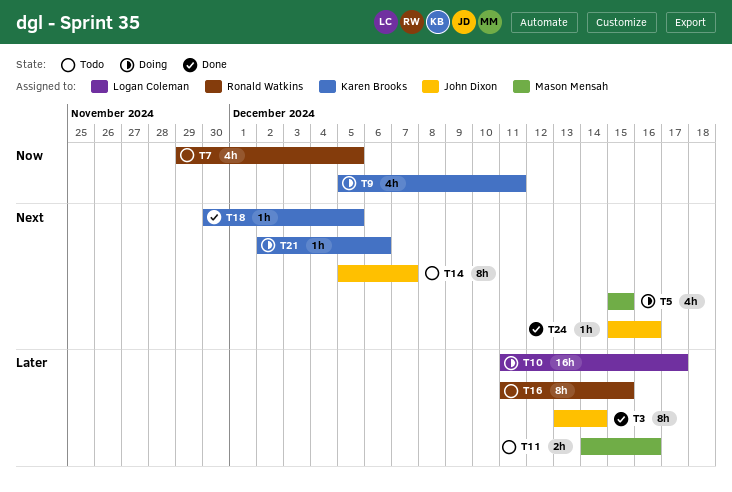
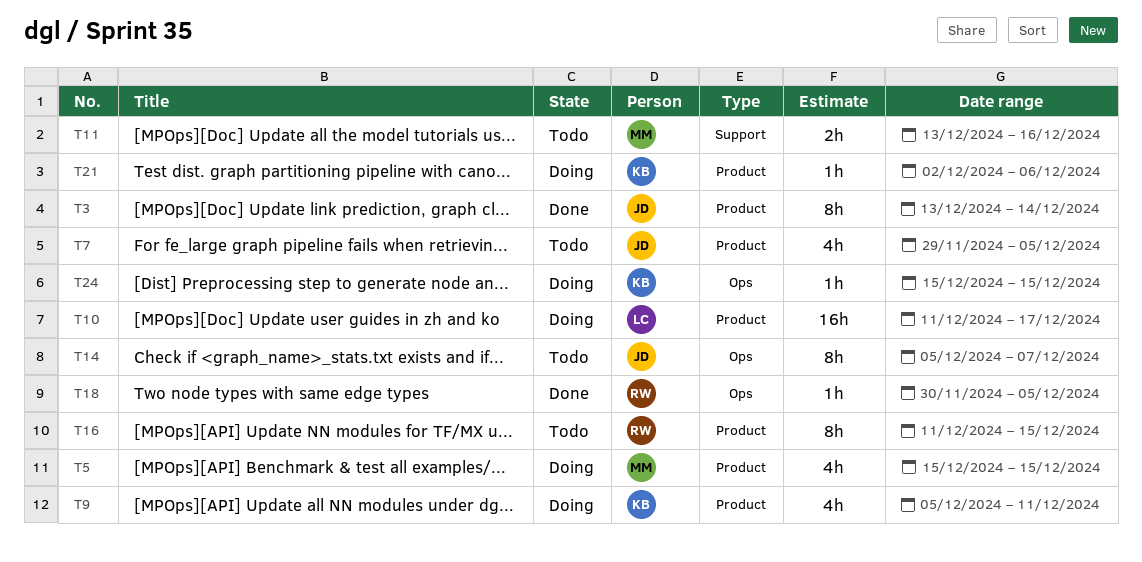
T7, owner: Ronald Watkins -> John Dixon
T11, start: Dec 14 -> Dec 13
T18, owner: Karen Brooks -> Ronald Watkins
T24, status: Done -> Doing
T24, owner: John Dixon -> Karen Brooks
T24, due: Dec 16 -> Dec 15

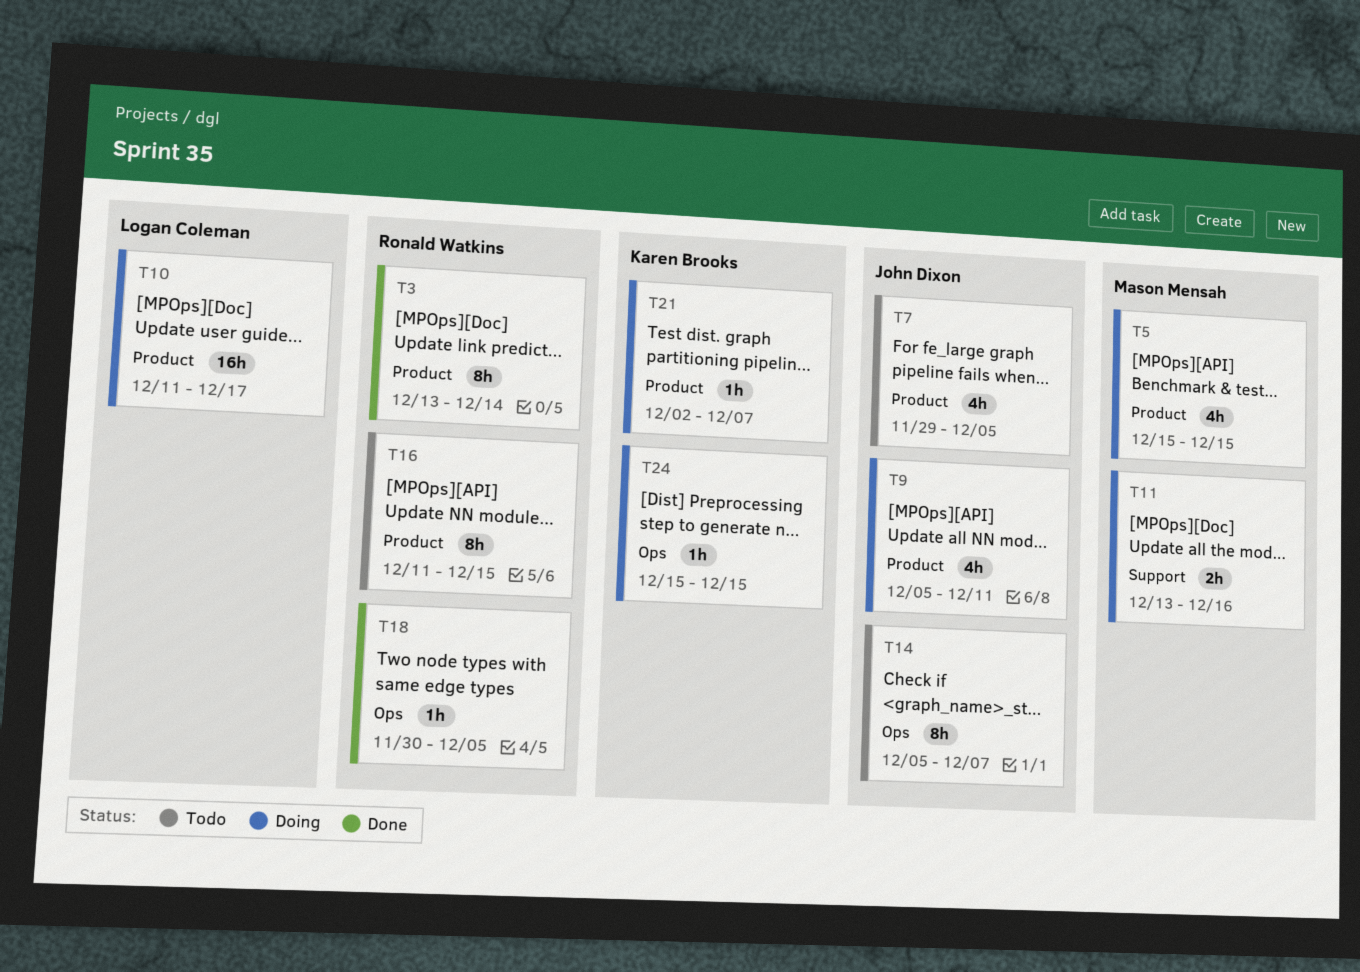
T3, owner: John Dixon -> Ronald Watkins
T9, owner: Karen Brooks -> John Dixon
T11, status: Todo -> Doing
T21, due: Dec 6 -> Dec 7

